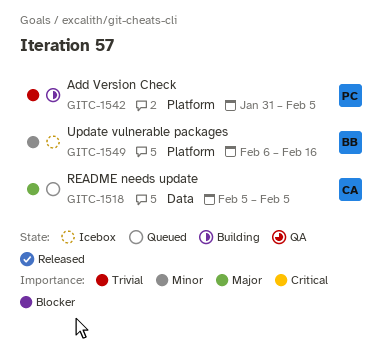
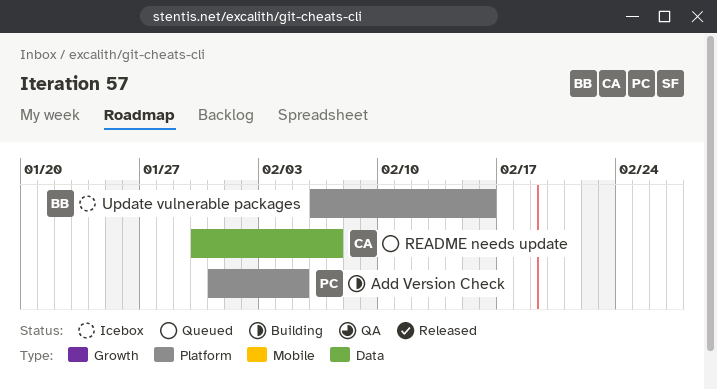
README needs update, start: Feb 5 -> Jan 30
README needs update, due: Feb 5 -> Feb 7

